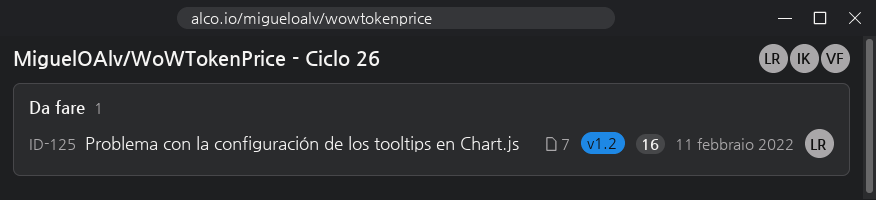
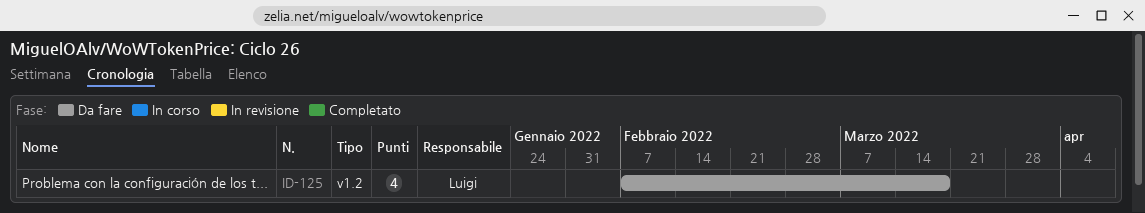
ID-125, estimate: 16 -> 4
ID-125, due: Feb 11 -> Mar 18

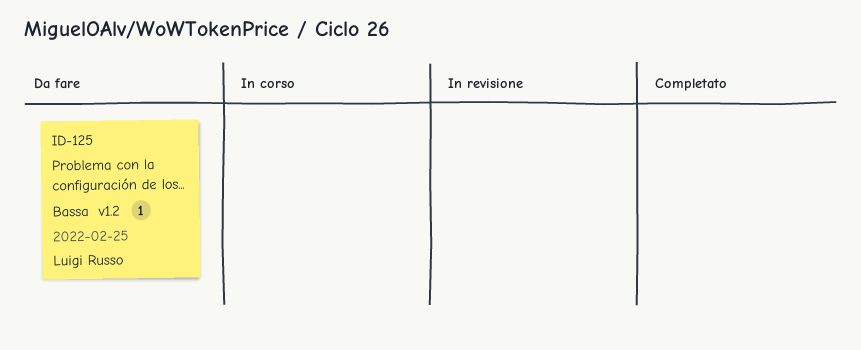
ID-125, estimate: 4 -> 1
ID-125, due: Mar 18 -> Feb 25

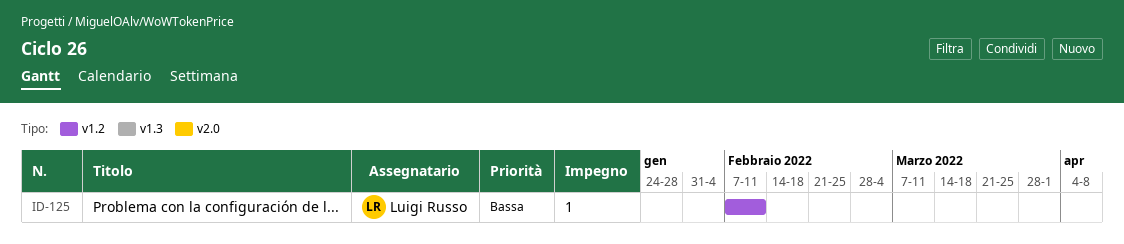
ID-125, due: Feb 25 -> Feb 11

